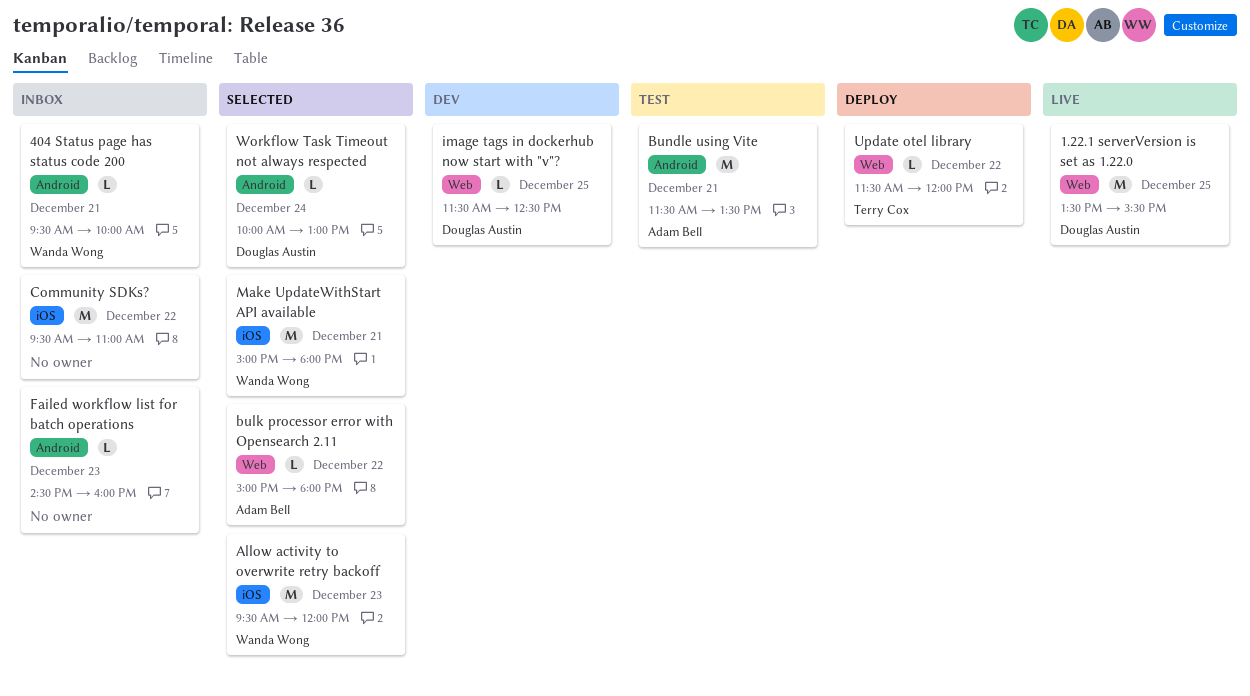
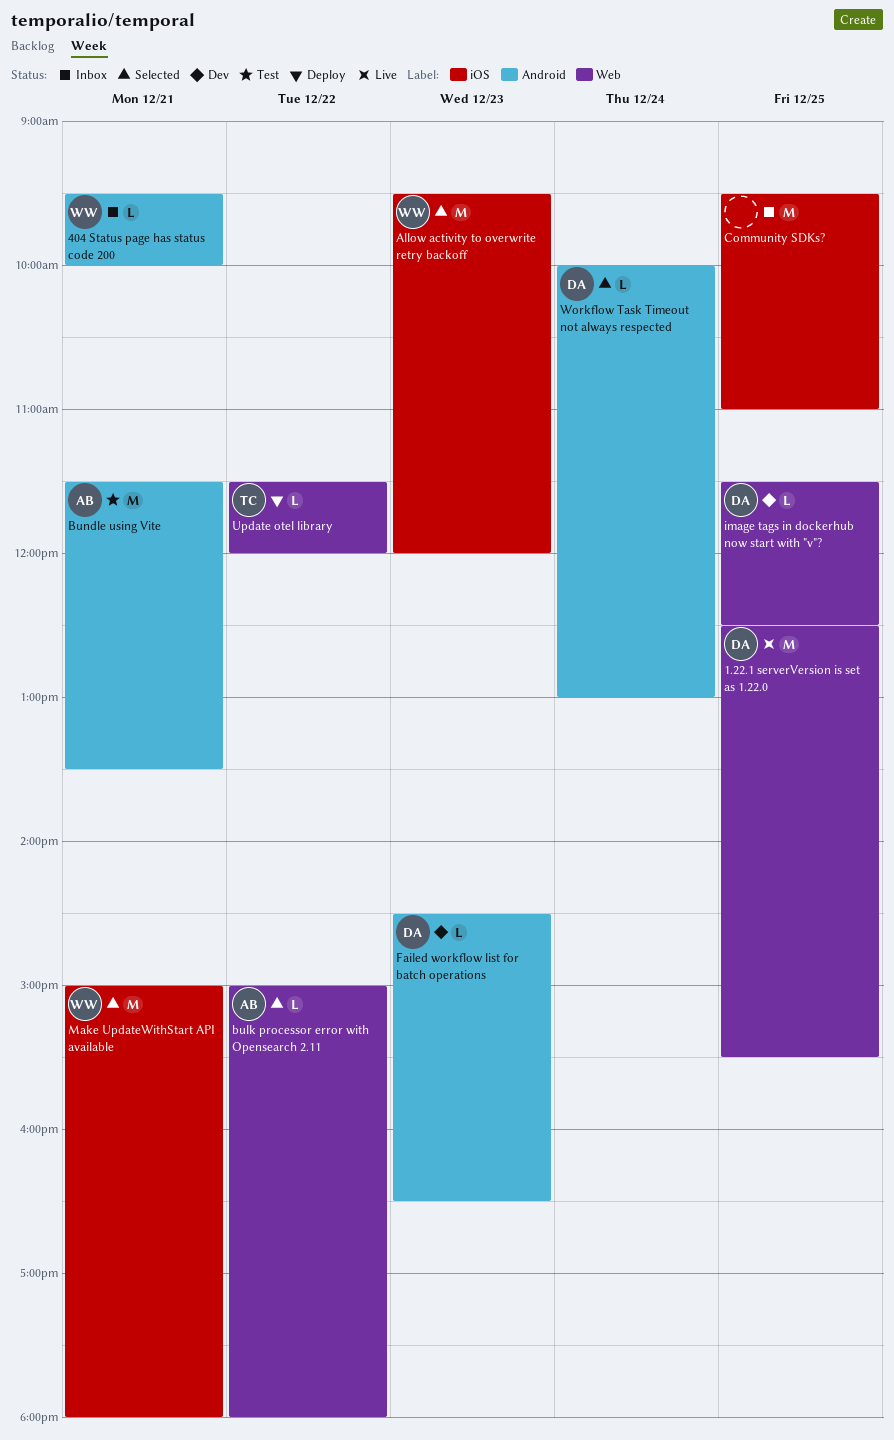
1.22.1 serverVersion is set as 1.22.0, begins: 13:30 -> 12:30
Community SDKs?, day: Dec 22 -> Dec 25
Failed workflow list for batch operations, status: Inbox -> Dev
Failed workflow list for batch operations, owner: none -> Douglas Austin
Failed workflow list for batch operations, ends: 16:00 -> 16:30

